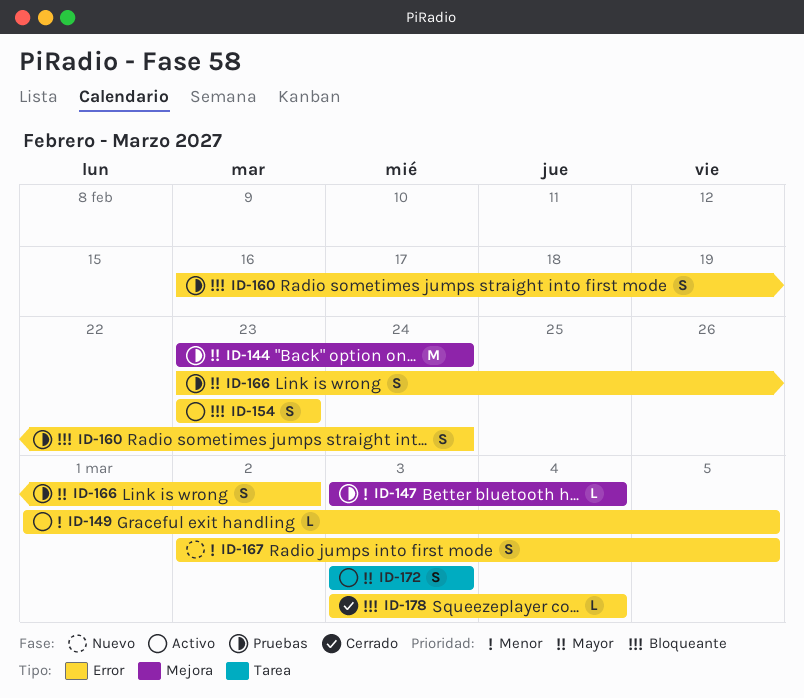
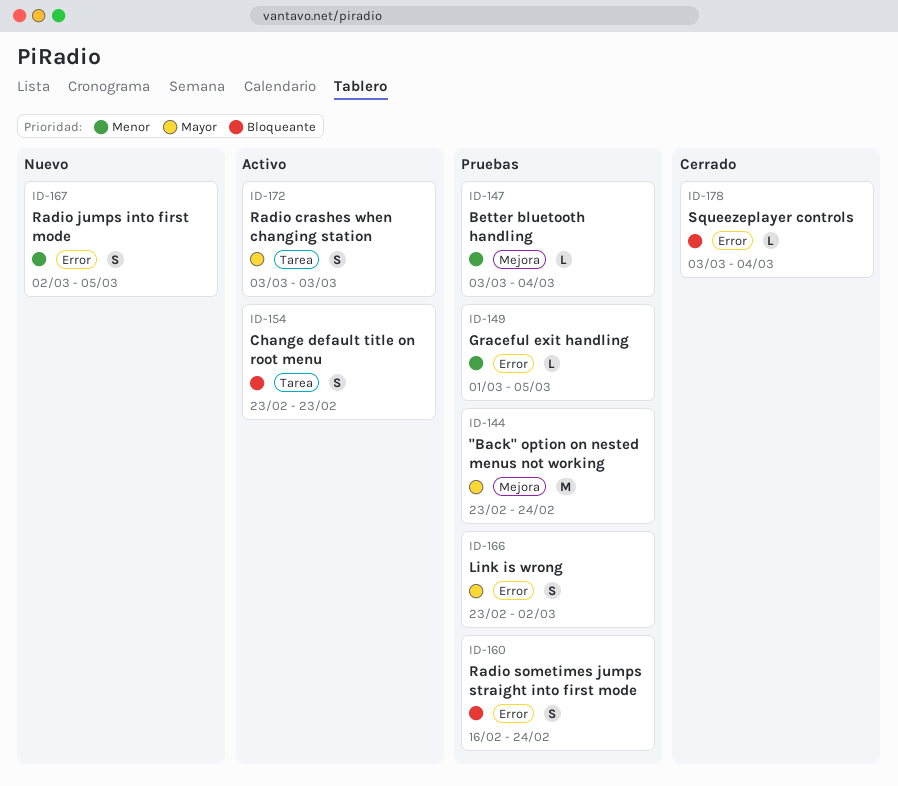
ID-149, status: Activo -> Pruebas
ID-154, label: Error -> Tarea

